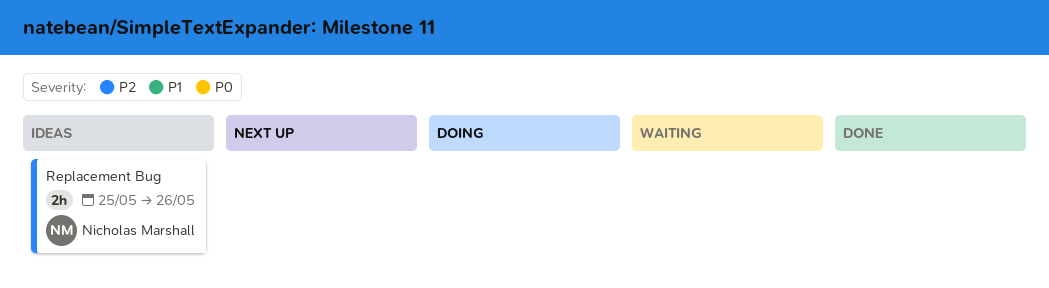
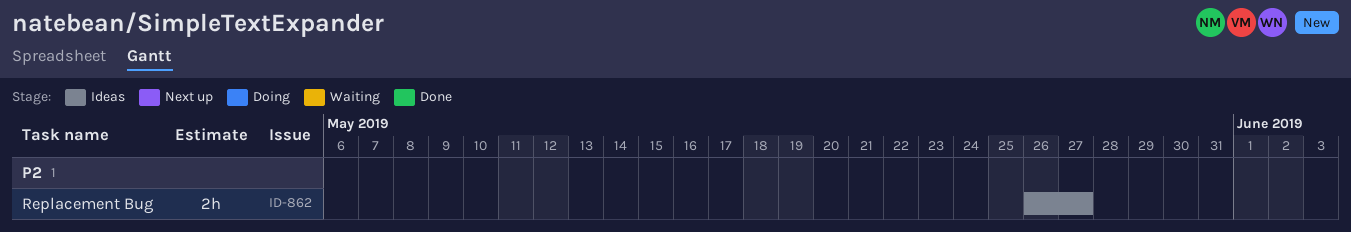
Replacement Bug, start: May 25 -> May 26
Replacement Bug, due: May 26 -> May 27

